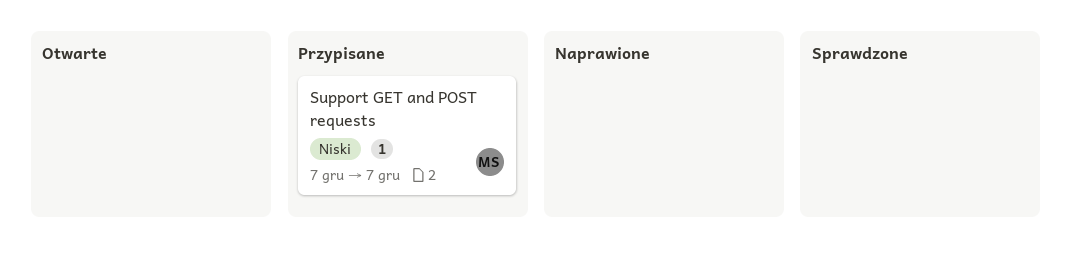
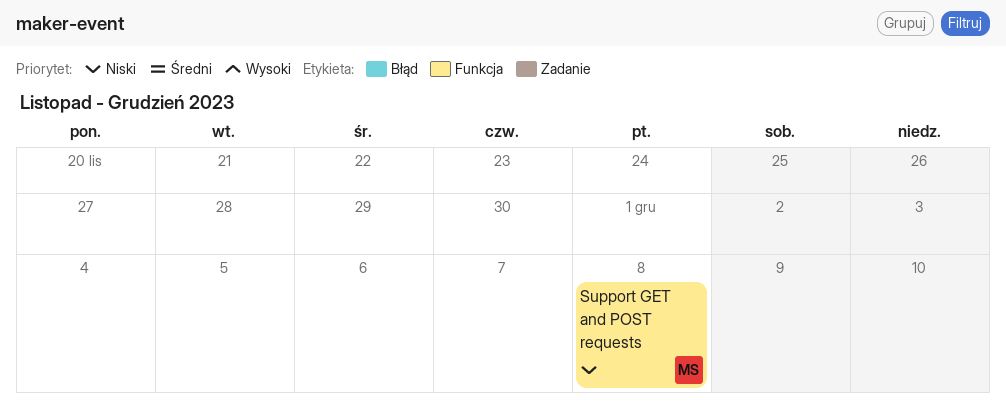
Support GET and POST requests, due: Dec 7 -> Dec 8

